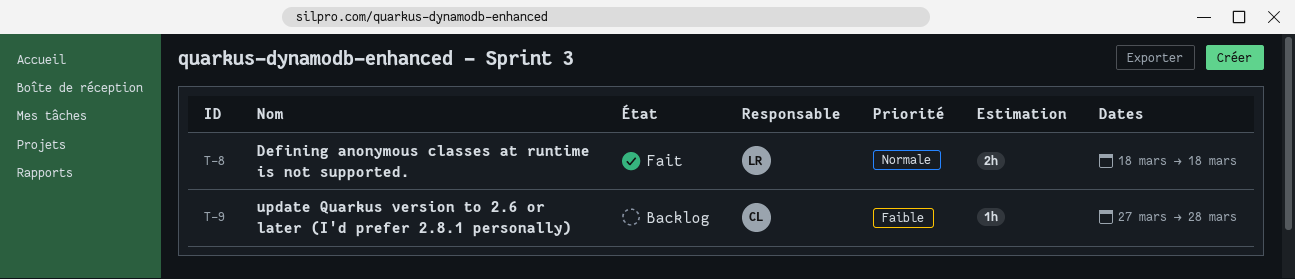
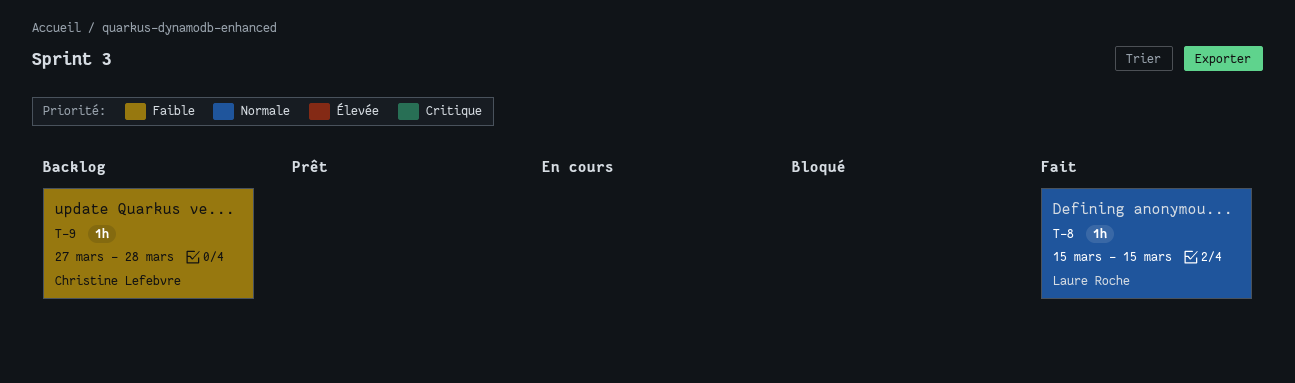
T-8, estimate: 2h -> 1h
T-8, start: Mar 18 -> Mar 15
T-8, due: Mar 18 -> Mar 15

